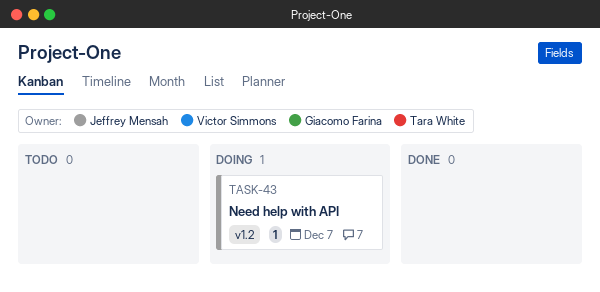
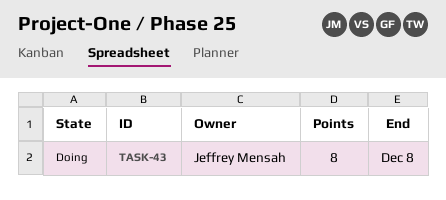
TASK-43, estimate: 1 -> 8
TASK-43, due: Dec 7 -> Dec 8

